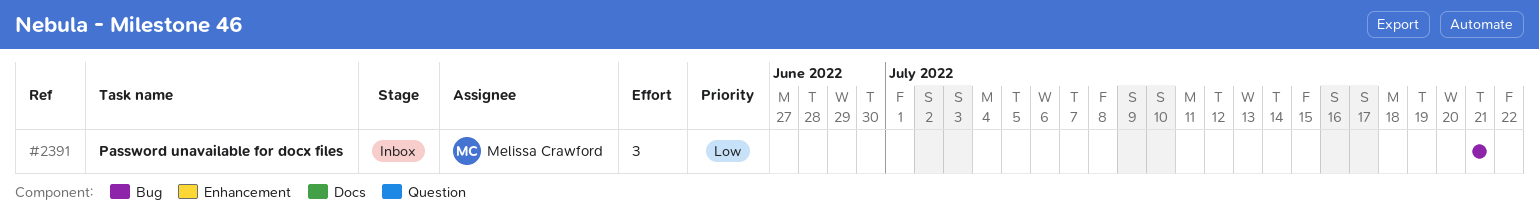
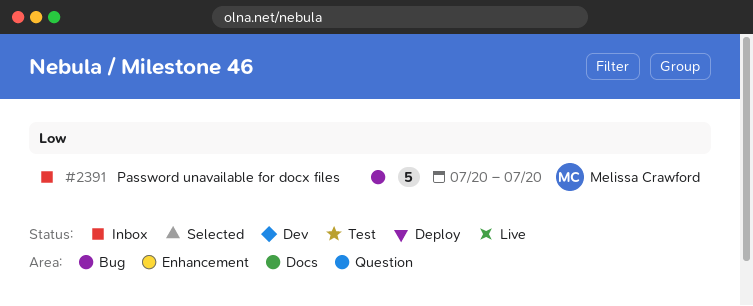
#2391, estimate: 3 -> 5
#2391, start: Jul 21 -> Jul 20
#2391, due: Jul 21 -> Jul 20

